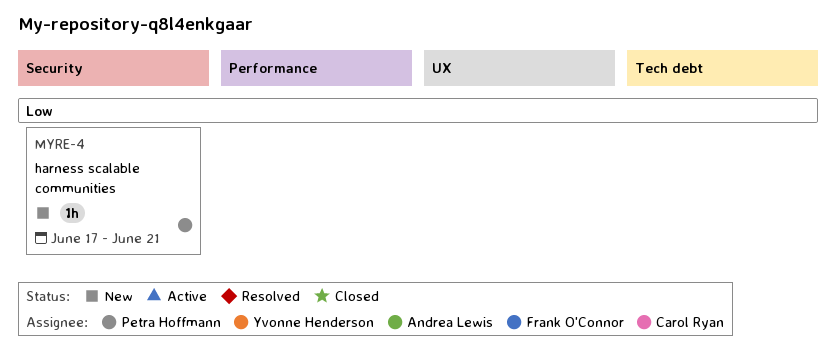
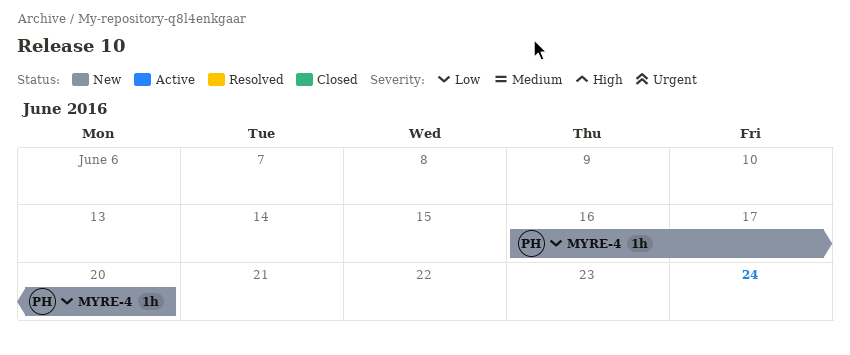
MYRE-4, start: Jun 17 -> Jun 16
MYRE-4, due: Jun 21 -> Jun 20

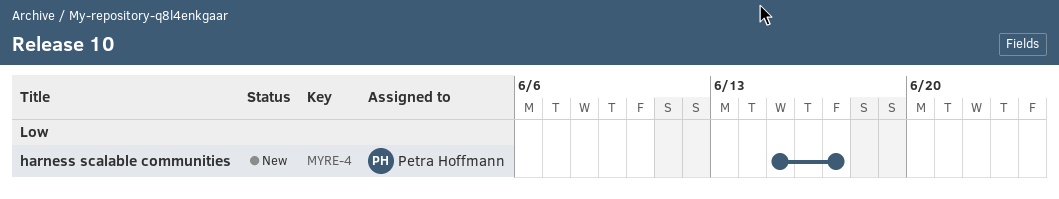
MYRE-4, start: Jun 16 -> Jun 15
MYRE-4, due: Jun 20 -> Jun 17

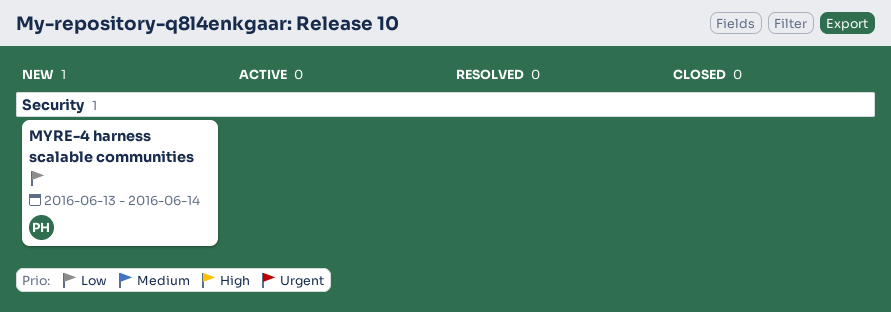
MYRE-4, start: Jun 15 -> Jun 13
MYRE-4, due: Jun 17 -> Jun 14

